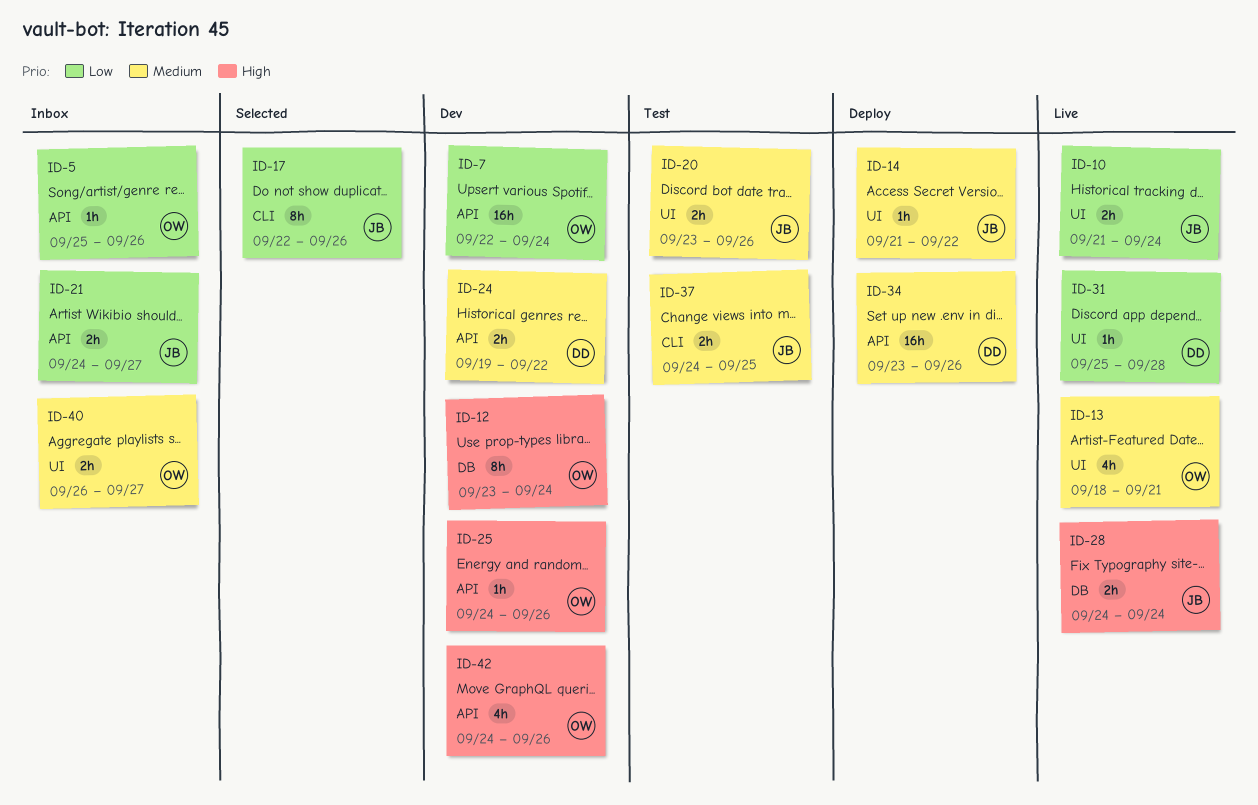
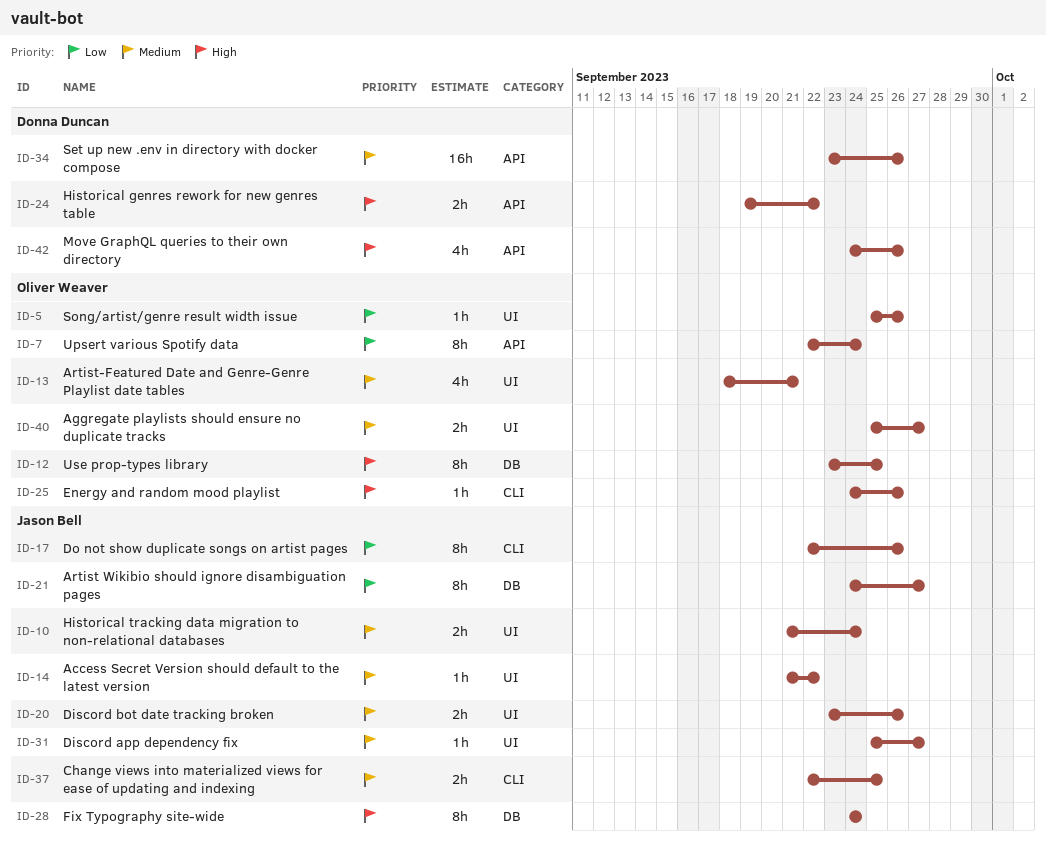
ID-5, label: API -> UI
ID-7, estimate: 16h -> 8h
ID-10, priority: Low -> Medium
ID-12, due: Sep 24 -> Sep 25
ID-21, label: API -> DB
ID-21, estimate: 2h -> 8h
ID-24, priority: Medium -> High
ID-25, label: API -> CLI
ID-28, estimate: 2h -> 8h
ID-31, owner: Donna Duncan -> Jason Bell
ID-31, priority: Low -> Medium
ID-31, due: Sep 28 -> Sep 27
ID-37, start: Sep 24 -> Sep 22
ID-40, start: Sep 26 -> Sep 25
ID-42, owner: Oliver Weaver -> Donna Duncan

